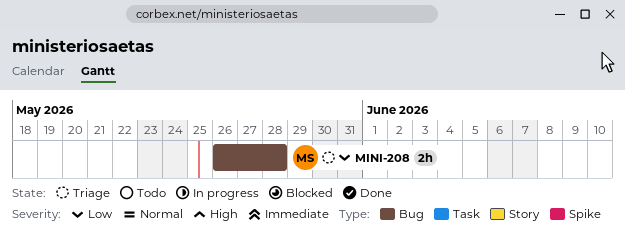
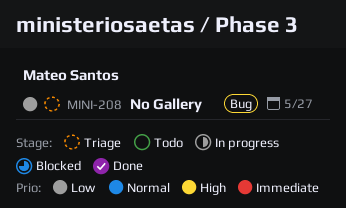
MINI-208, due: May 28 -> May 27

